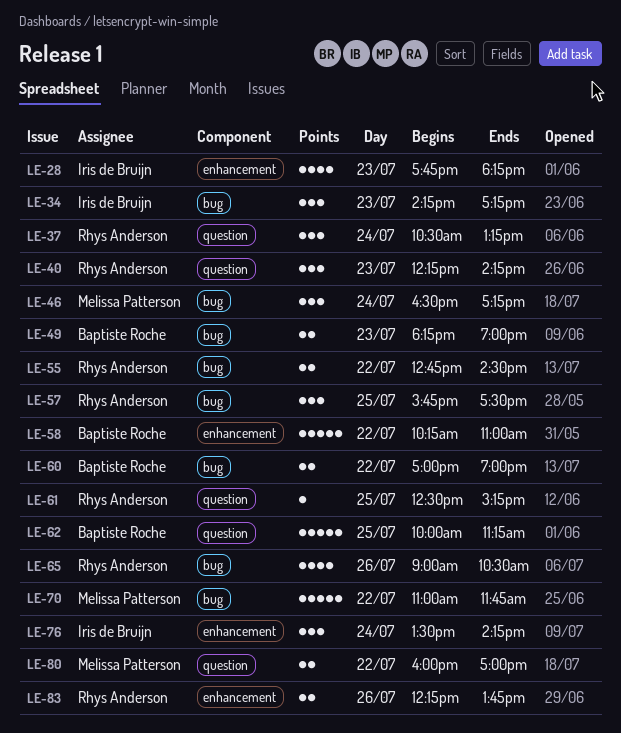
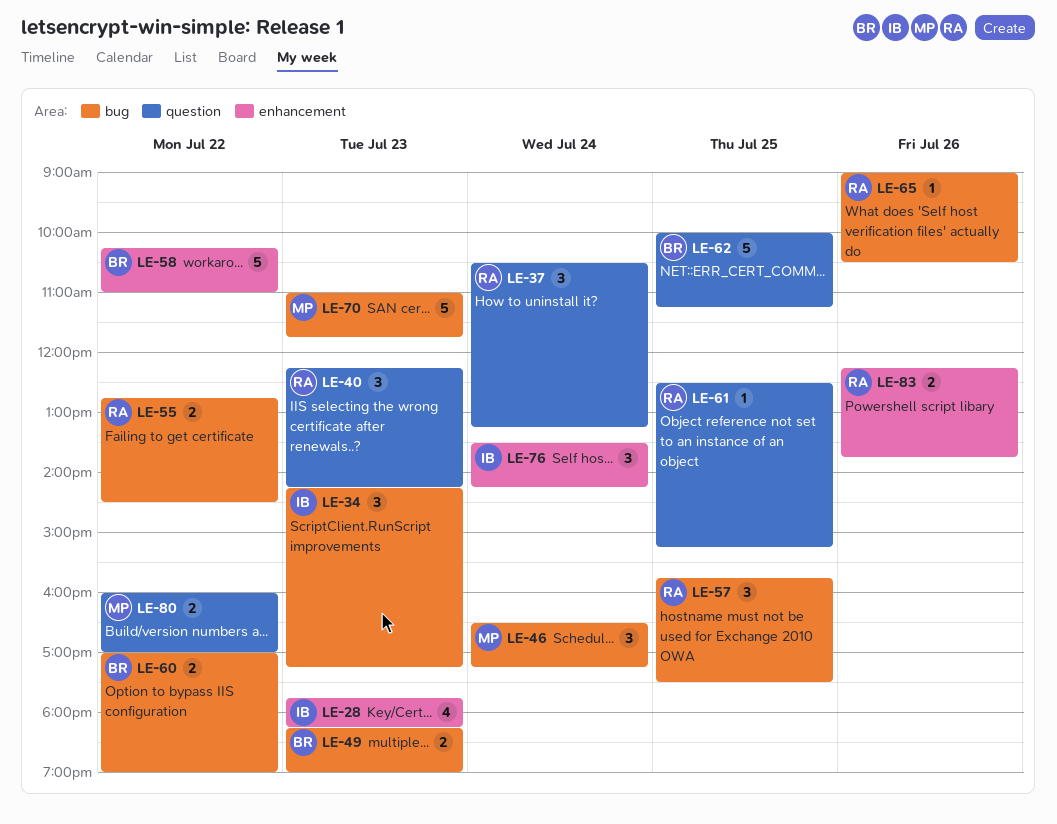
LE-65, estimate: 4 -> 1
LE-70, day: Jul 22 -> Jul 23

